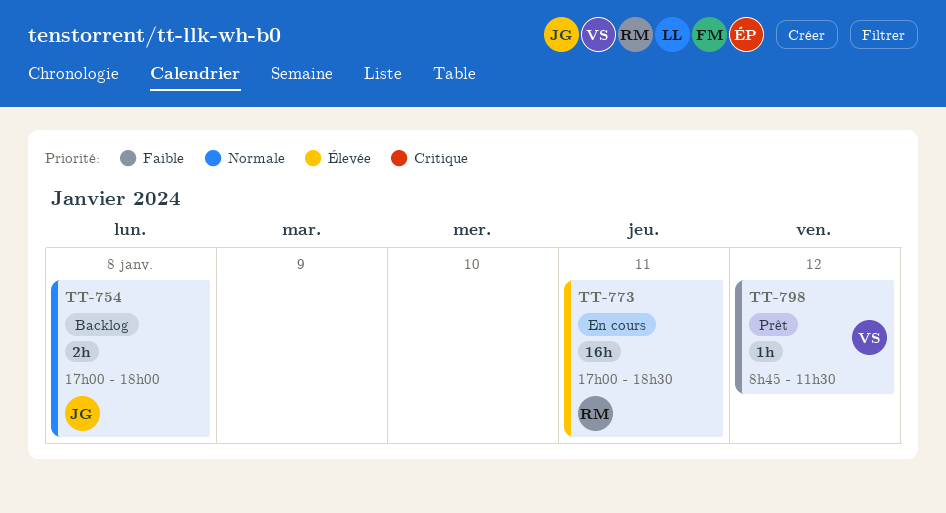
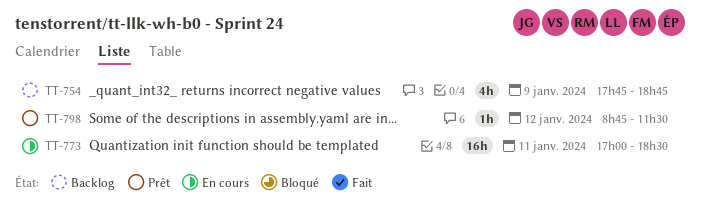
TT-754, estimate: 2h -> 4h
TT-754, day: Jan 8 -> Jan 9
TT-754, begins: 17:00 -> 17:45
TT-754, ends: 18:00 -> 18:45

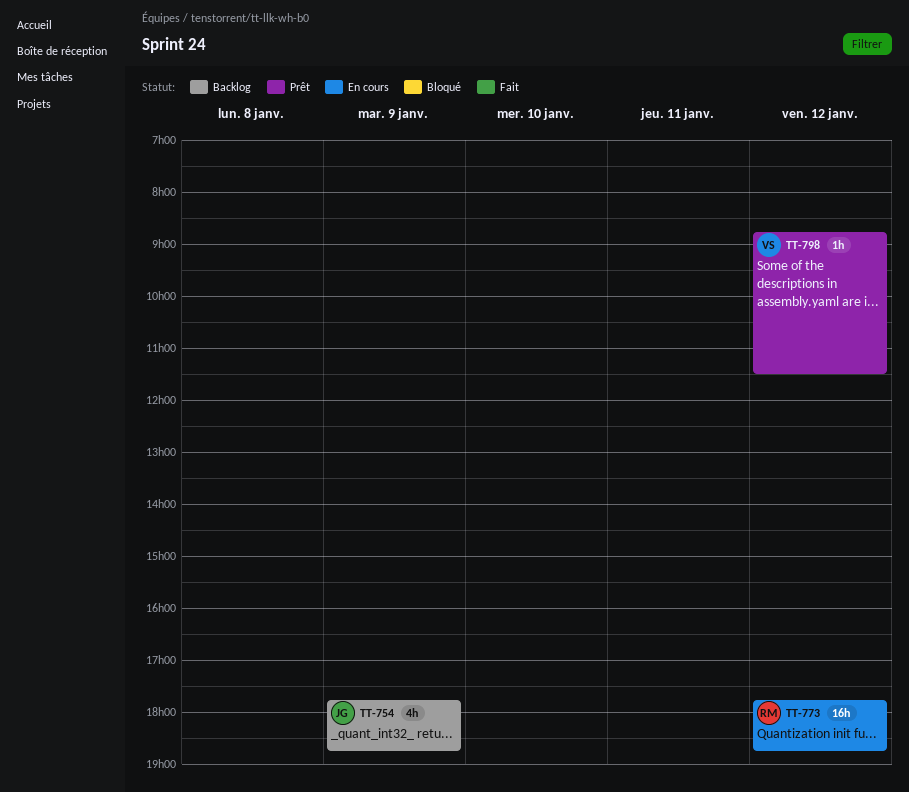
TT-773, day: Jan 11 -> Jan 12
TT-773, begins: 17:00 -> 17:45
TT-773, ends: 18:30 -> 18:45

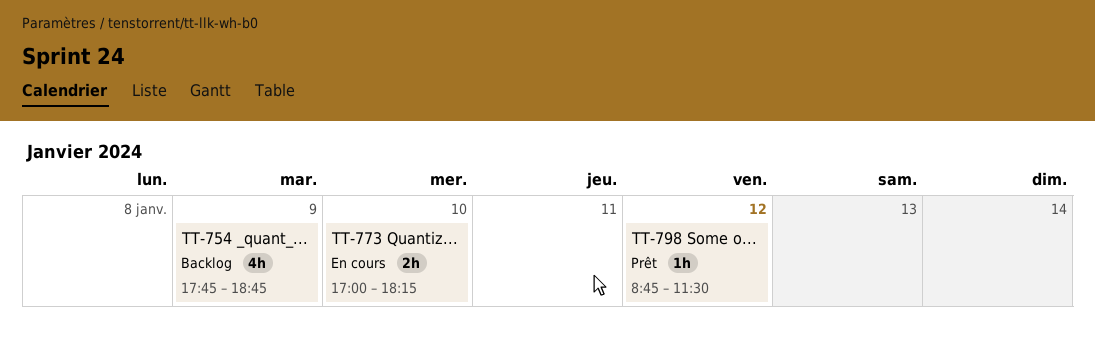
TT-773, estimate: 16h -> 2h
TT-773, day: Jan 12 -> Jan 10
TT-773, begins: 17:45 -> 17:00
TT-773, ends: 18:45 -> 18:15

